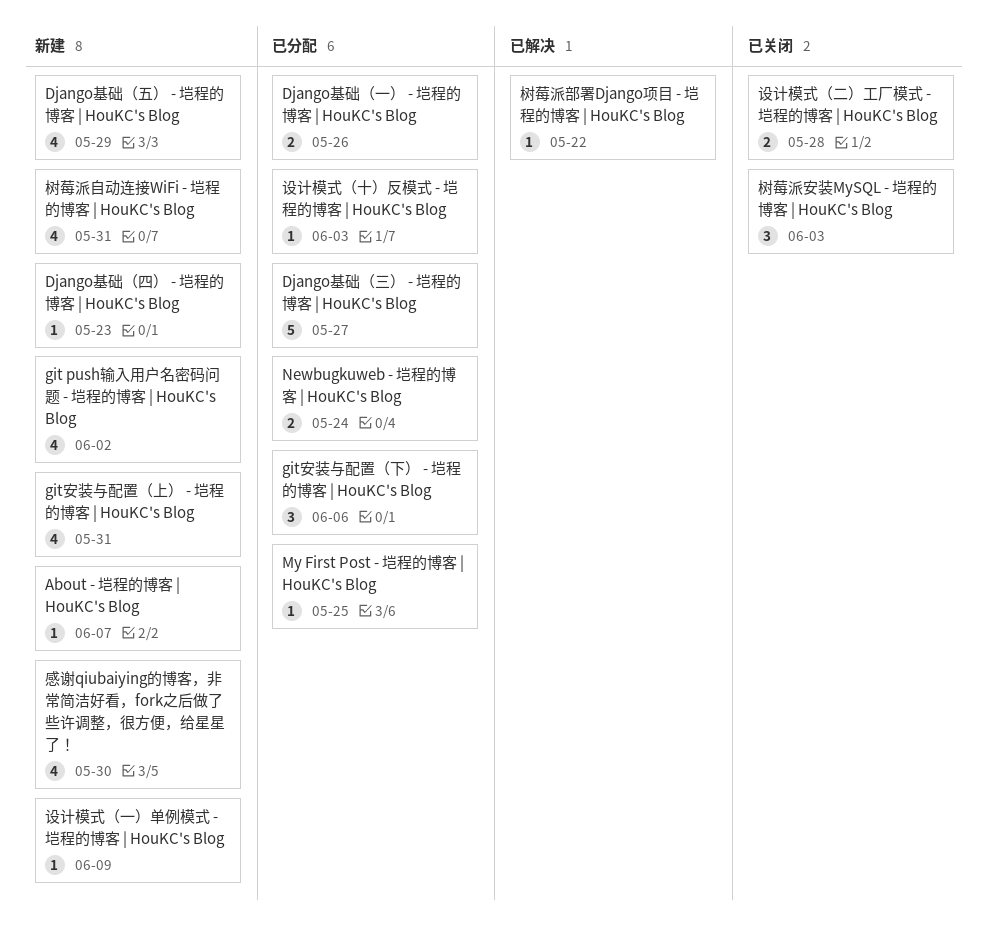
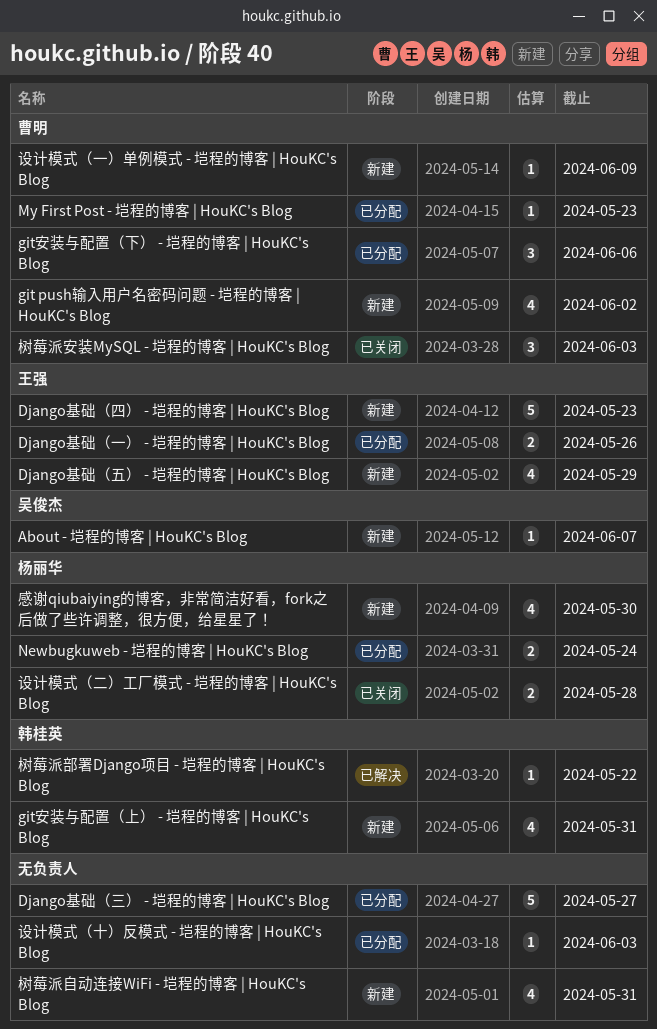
Django基础（四） - 垲程的博客 | HouKC's Blog, estimate: 1 -> 5
My First Post - 垲程的博客 | HouKC's Blog, due: May 25 -> May 23

